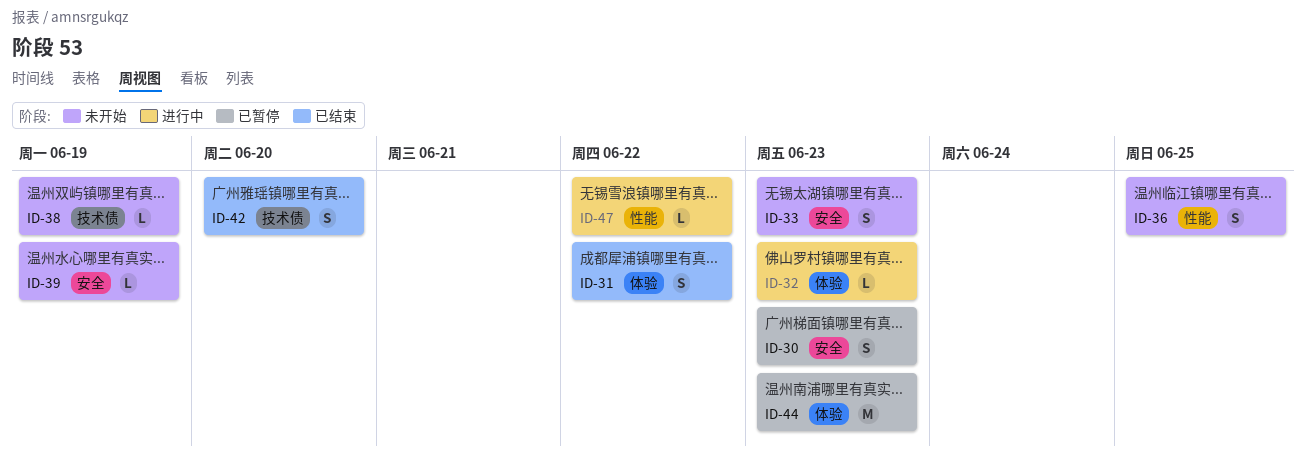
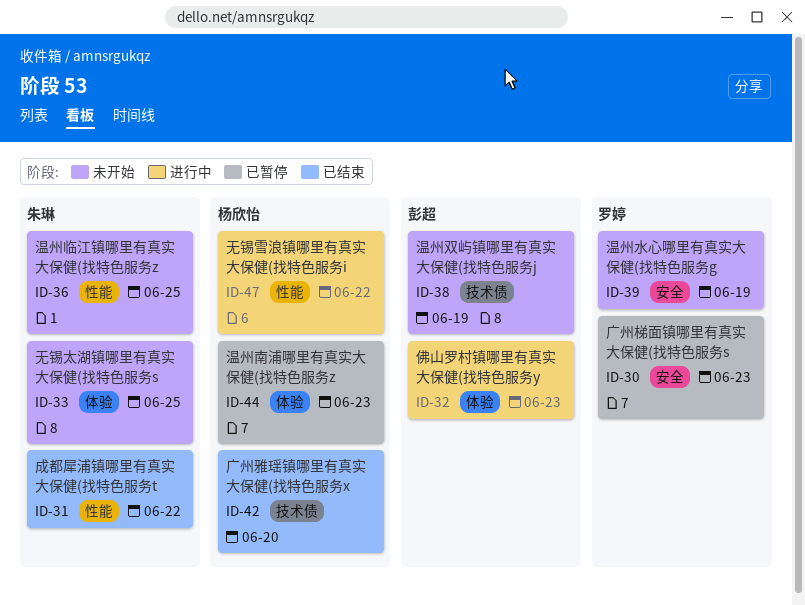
ID-31, label: 体验 -> 性能
ID-33, label: 安全 -> 体验
ID-33, due: Jun 23 -> Jun 25

